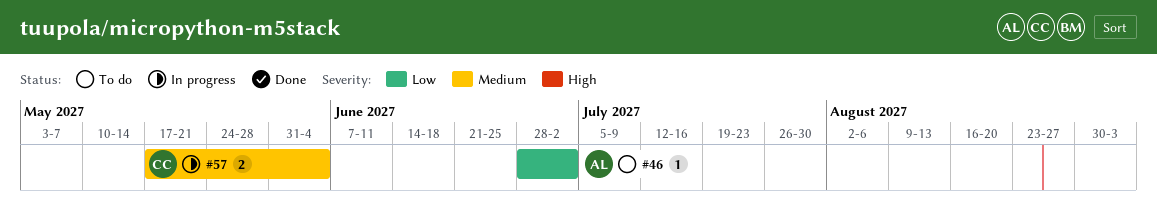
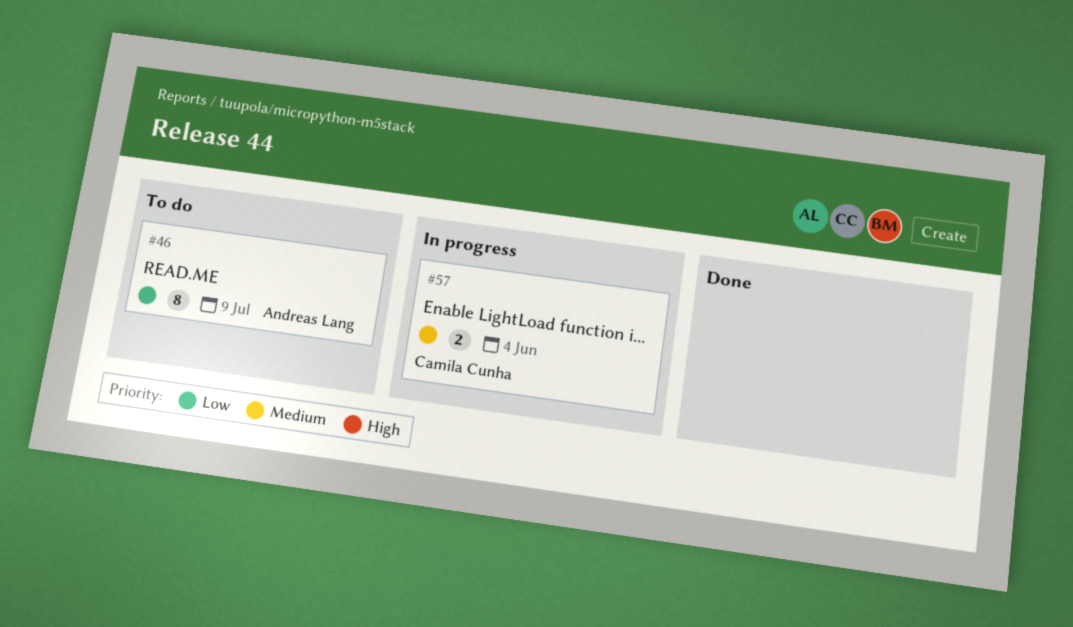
#46, estimate: 1 -> 8
#46, due: Jul 2 -> Jul 9

